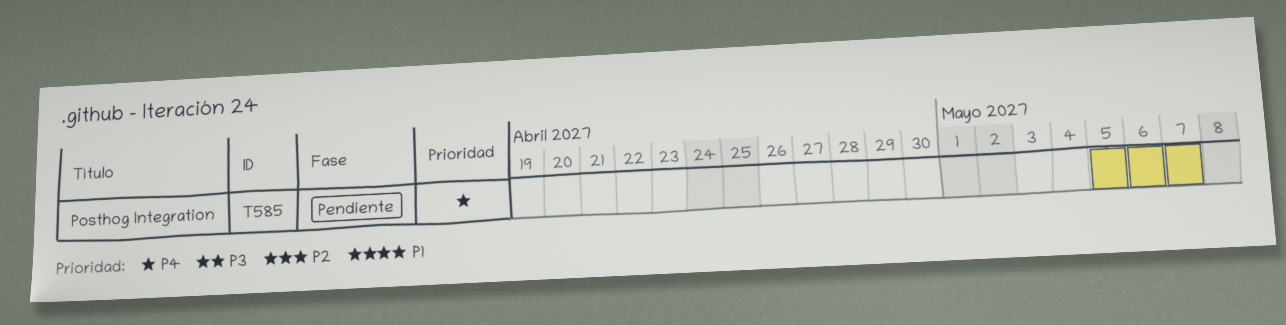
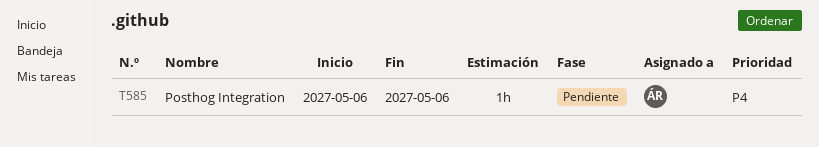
T585, start: May 5 -> May 6
T585, due: May 7 -> May 6

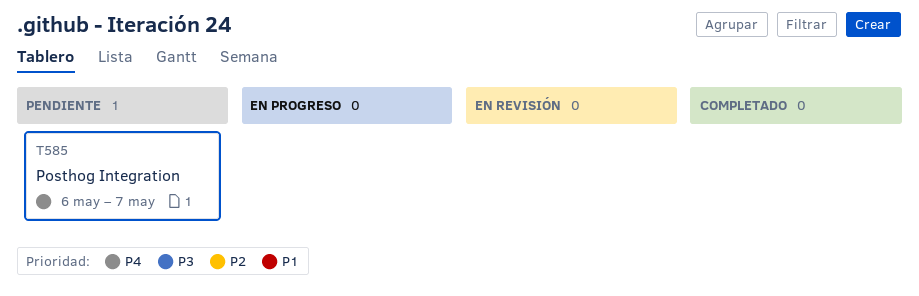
T585, due: May 6 -> May 7

